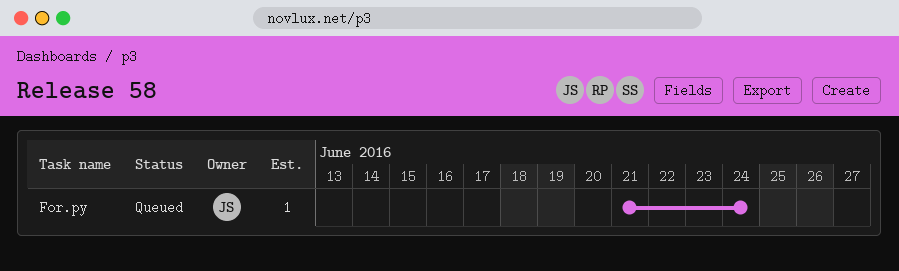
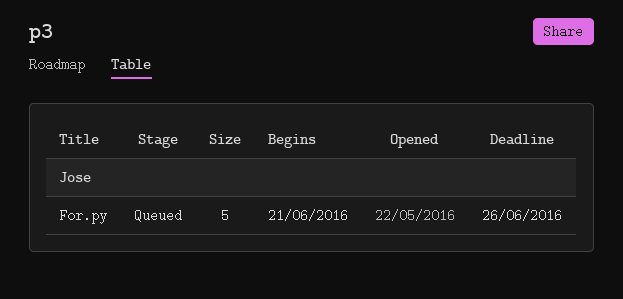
For.py, estimate: 1 -> 5
For.py, due: Jun 24 -> Jun 26

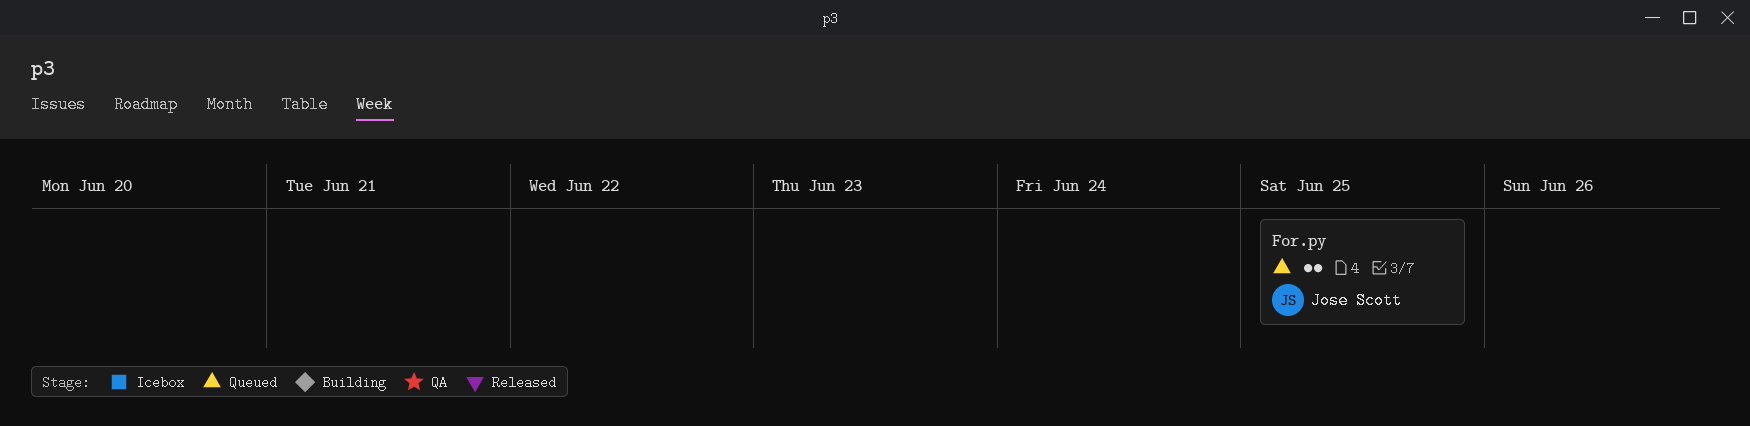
For.py, estimate: 5 -> 2
For.py, due: Jun 26 -> Jun 25

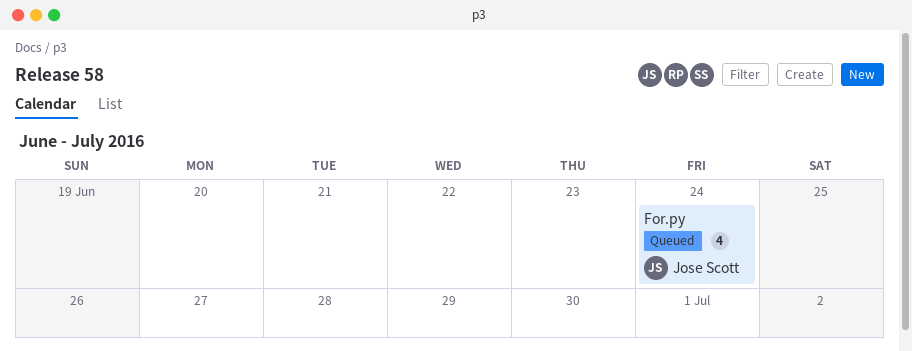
For.py, estimate: 2 -> 4
For.py, due: Jun 25 -> Jun 24

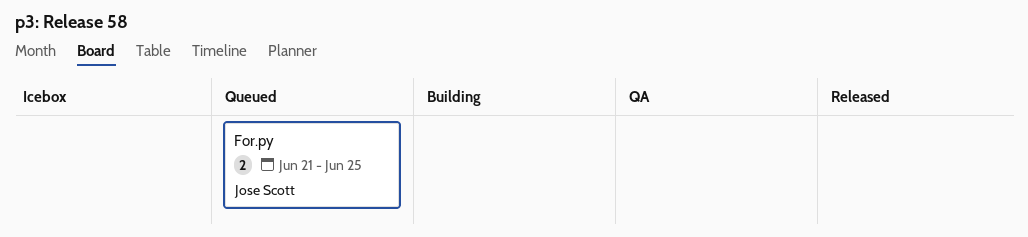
For.py, estimate: 4 -> 2
For.py, due: Jun 24 -> Jun 25

